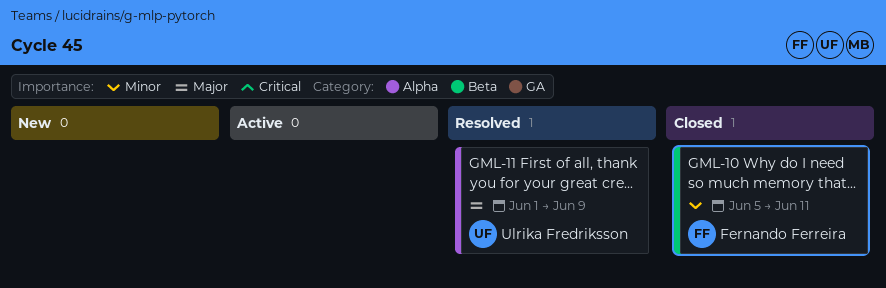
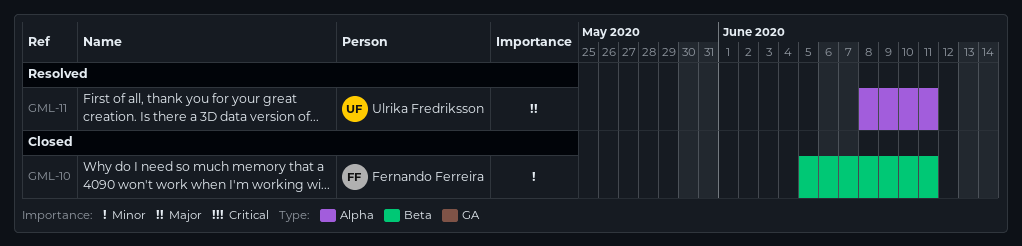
GML-11, start: Jun 1 -> Jun 8
GML-11, due: Jun 9 -> Jun 11

